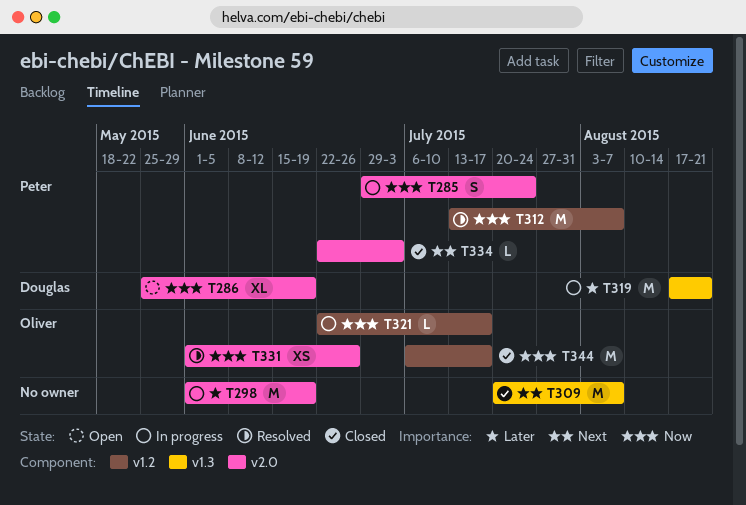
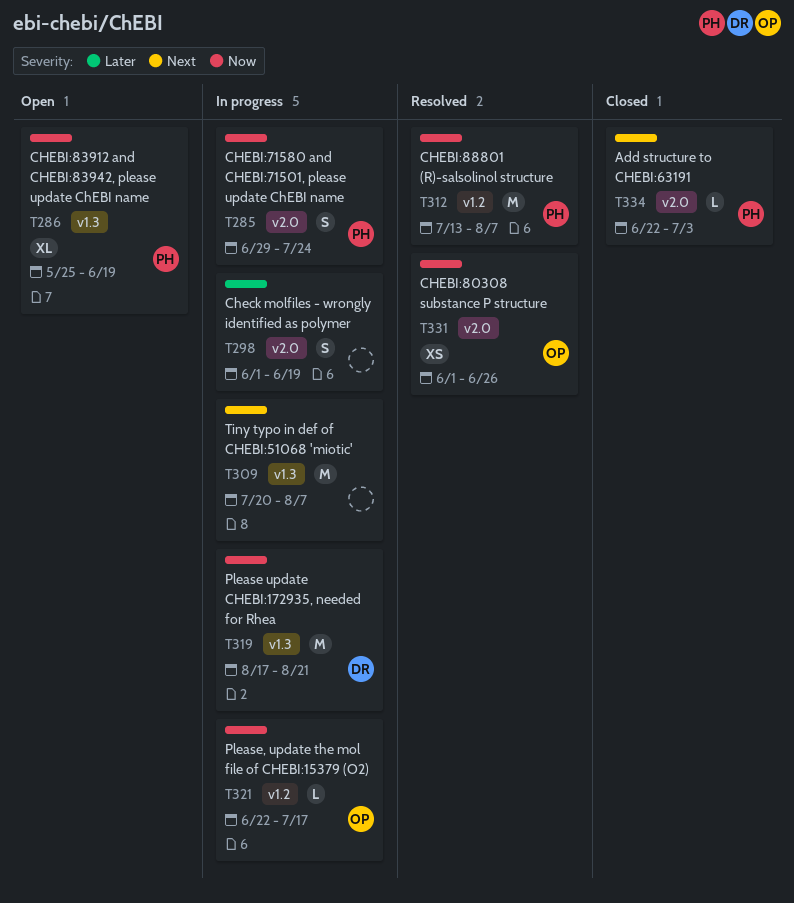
T286, owner: Douglas -> Peter
T286, label: v2.0 -> v1.3
T298, estimate: M -> S
T309, status: Closed -> In progress
T319, priority: Later -> Now
T344: present -> none

